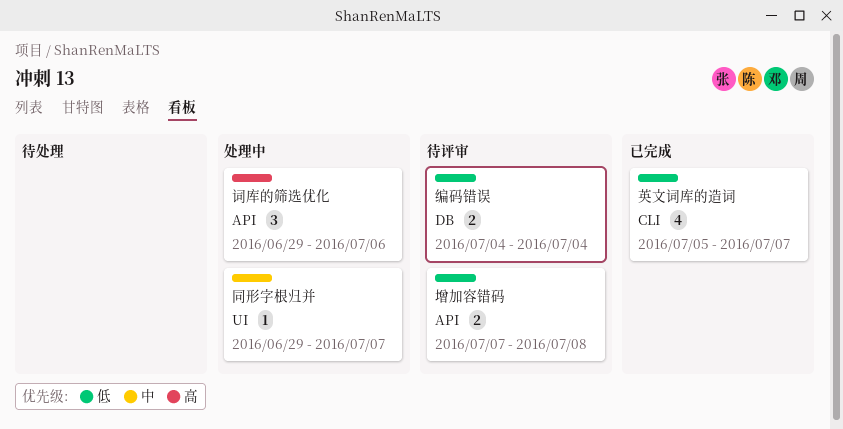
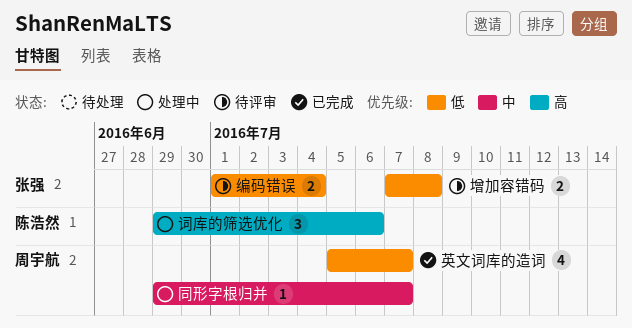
编码错误, start: Jul 4 -> Jul 1

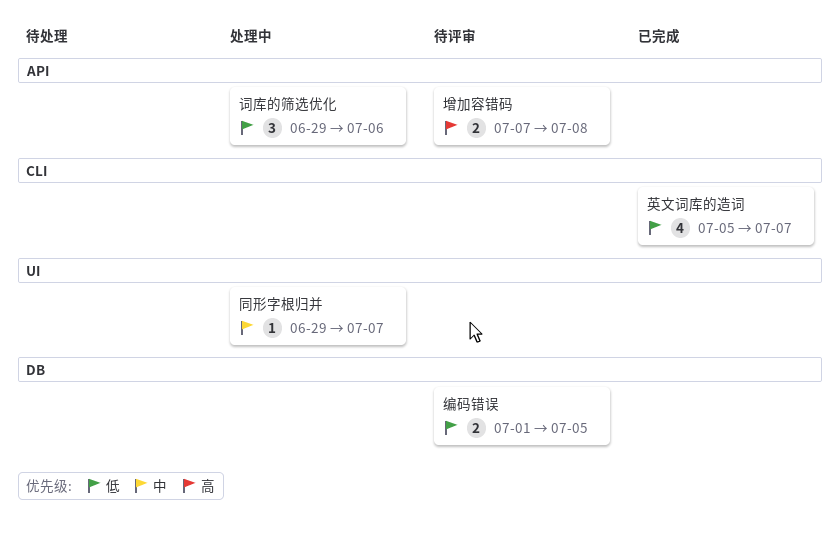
增加容错码, priority: 低 -> 高
编码错误, due: Jul 4 -> Jul 5
词库的筛选优化, priority: 高 -> 低

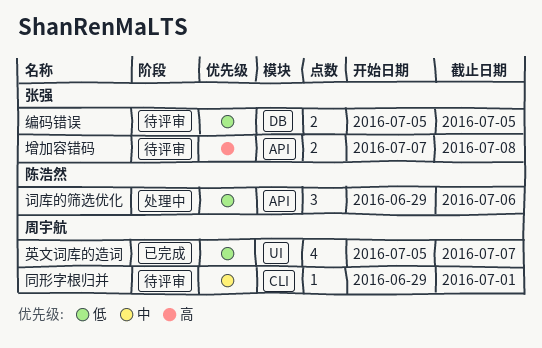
同形字根归并, status: 处理中 -> 待评审
同形字根归并, label: UI -> CLI
同形字根归并, due: Jul 7 -> Jul 1
编码错误, start: Jul 1 -> Jul 5
英文词库的造词, label: CLI -> UI

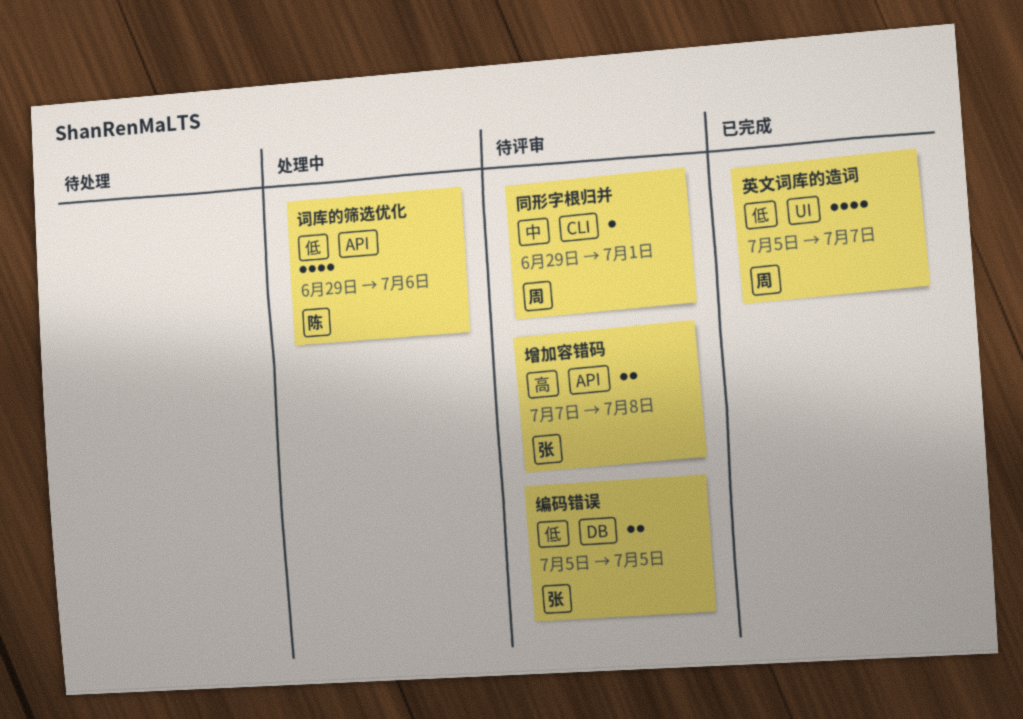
词库的筛选优化, estimate: 3 -> 4

